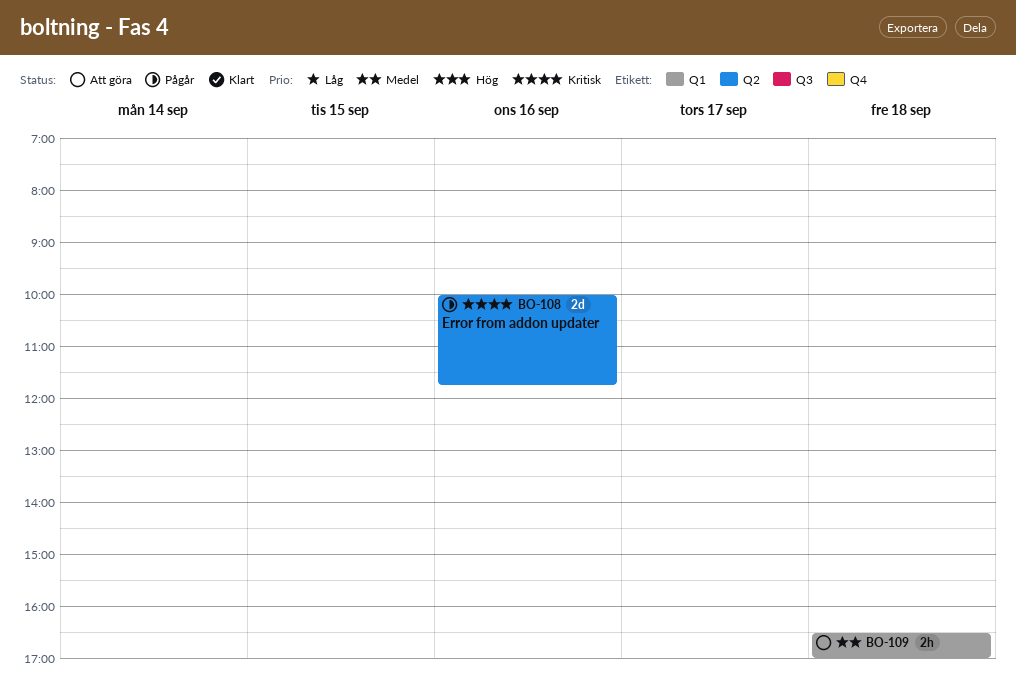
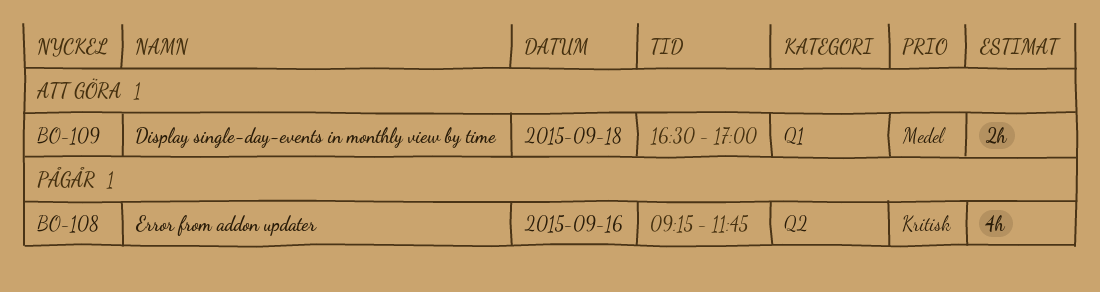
BO-108, estimate: 2d -> 4h
BO-108, begins: 10:00 -> 09:15

